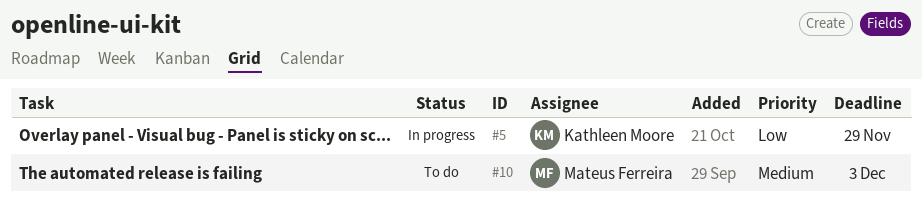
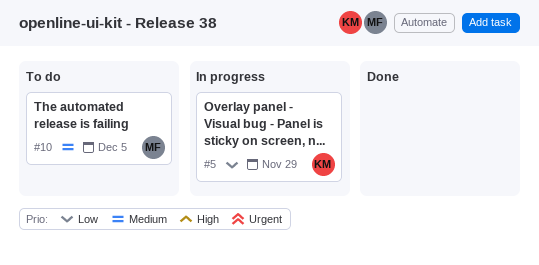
#10, due: Dec 3 -> Dec 5

